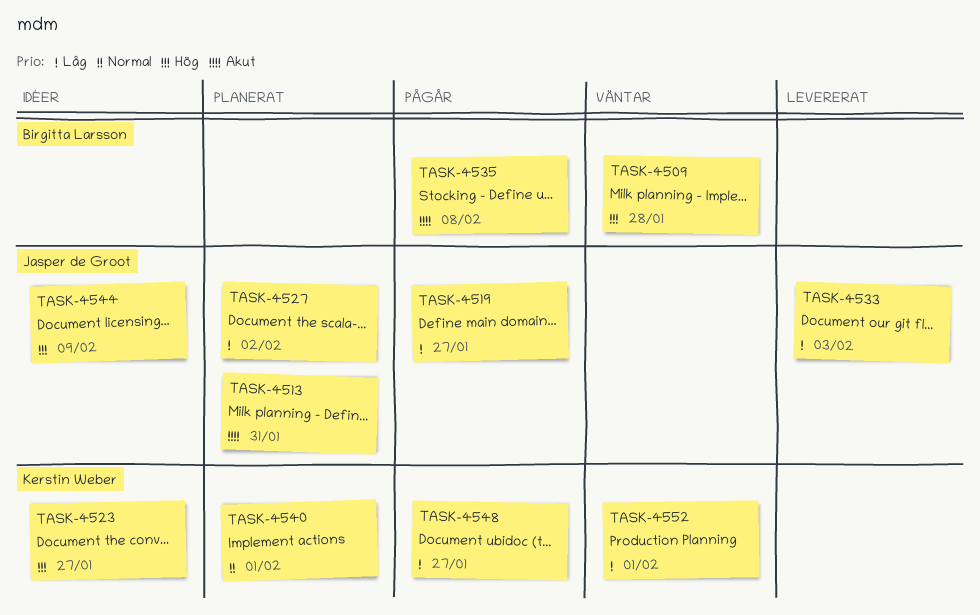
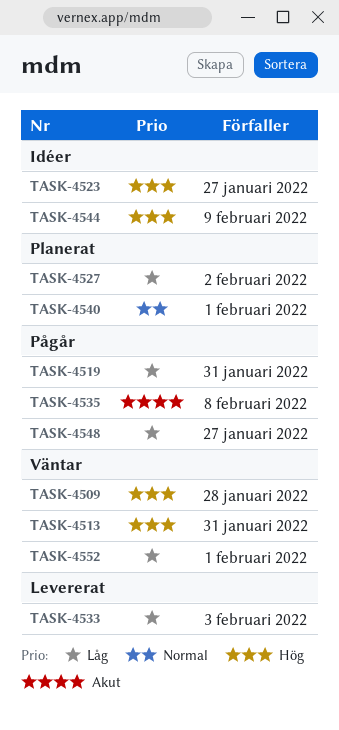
TASK-4513, status: Planerat -> Väntar
TASK-4513, priority: Akut -> Hög
TASK-4519, due: Jan 27 -> Jan 31

